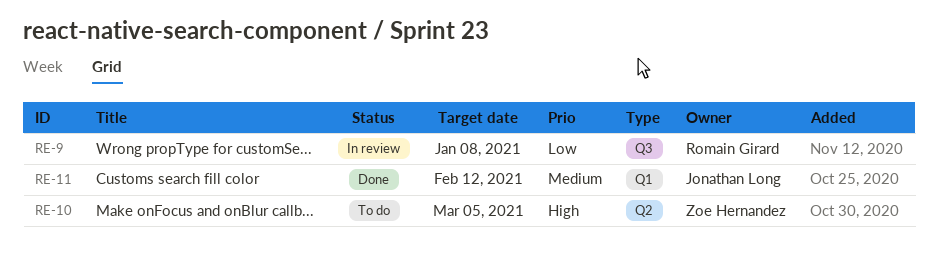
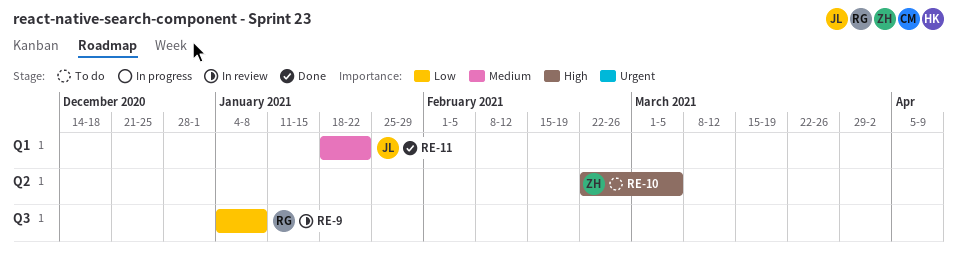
RE-11, due: Feb 12 -> Jan 22

